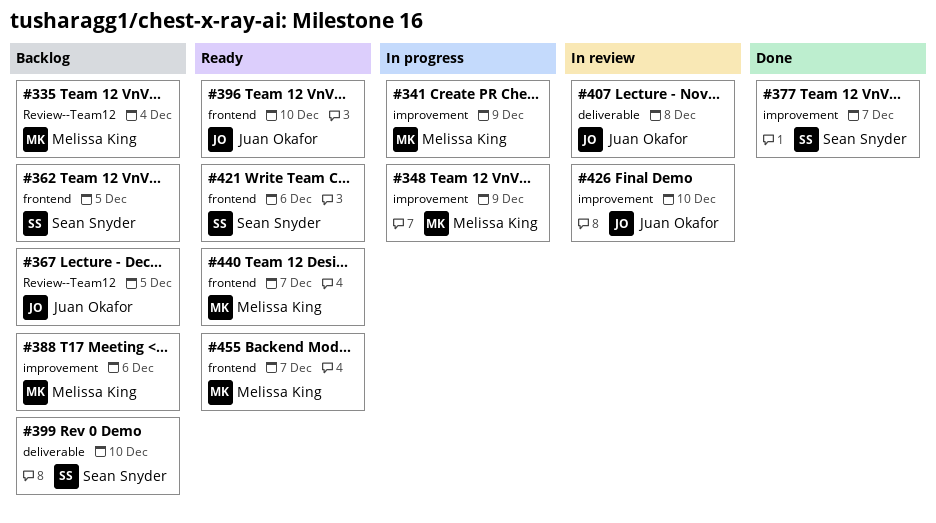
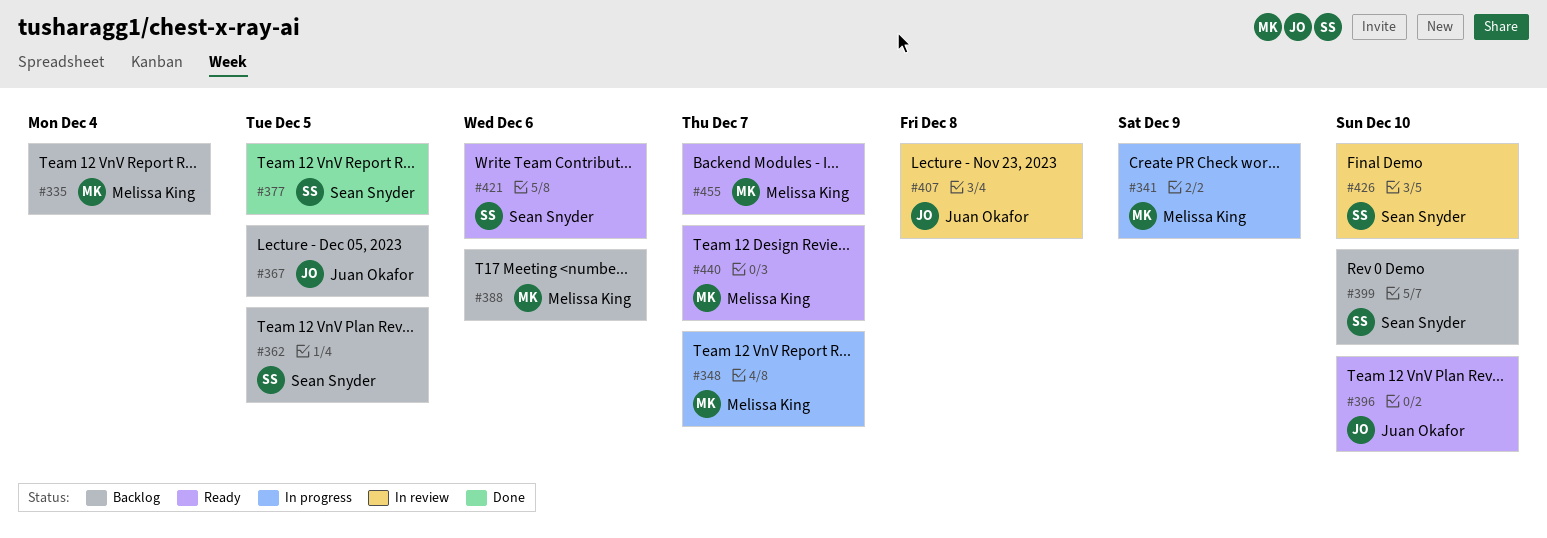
#348, due: Dec 9 -> Dec 7
#377, due: Dec 7 -> Dec 5
#426, owner: Juan Okafor -> Sean Snyder

